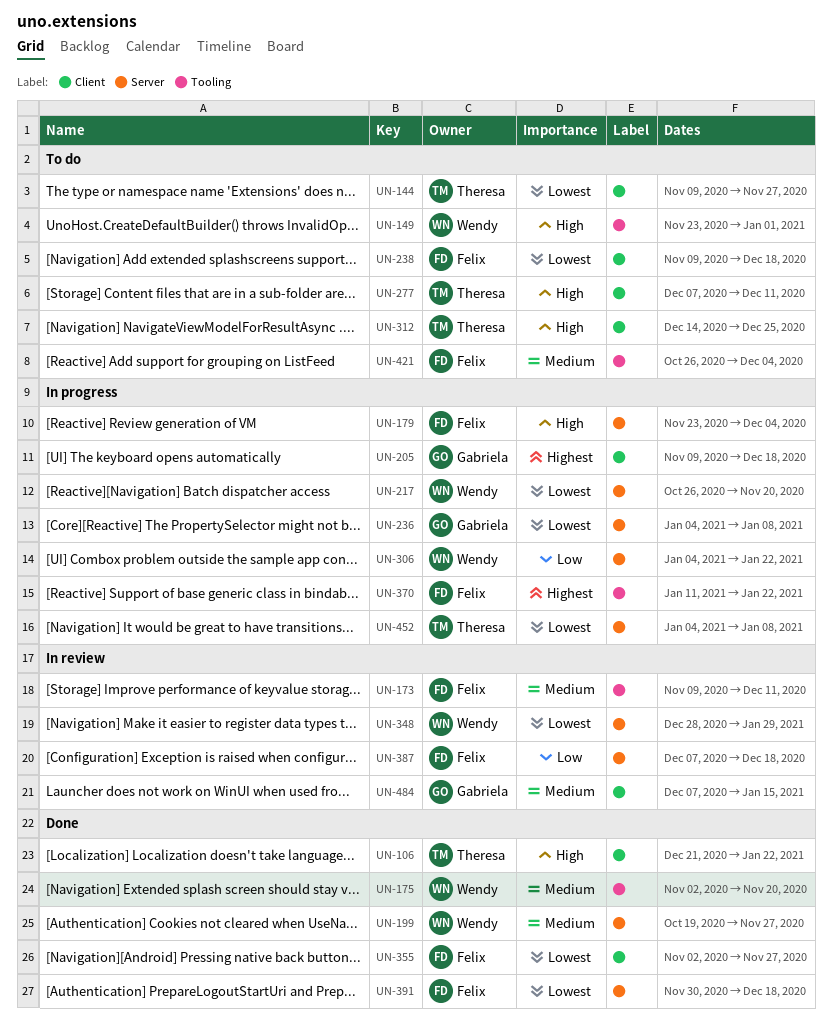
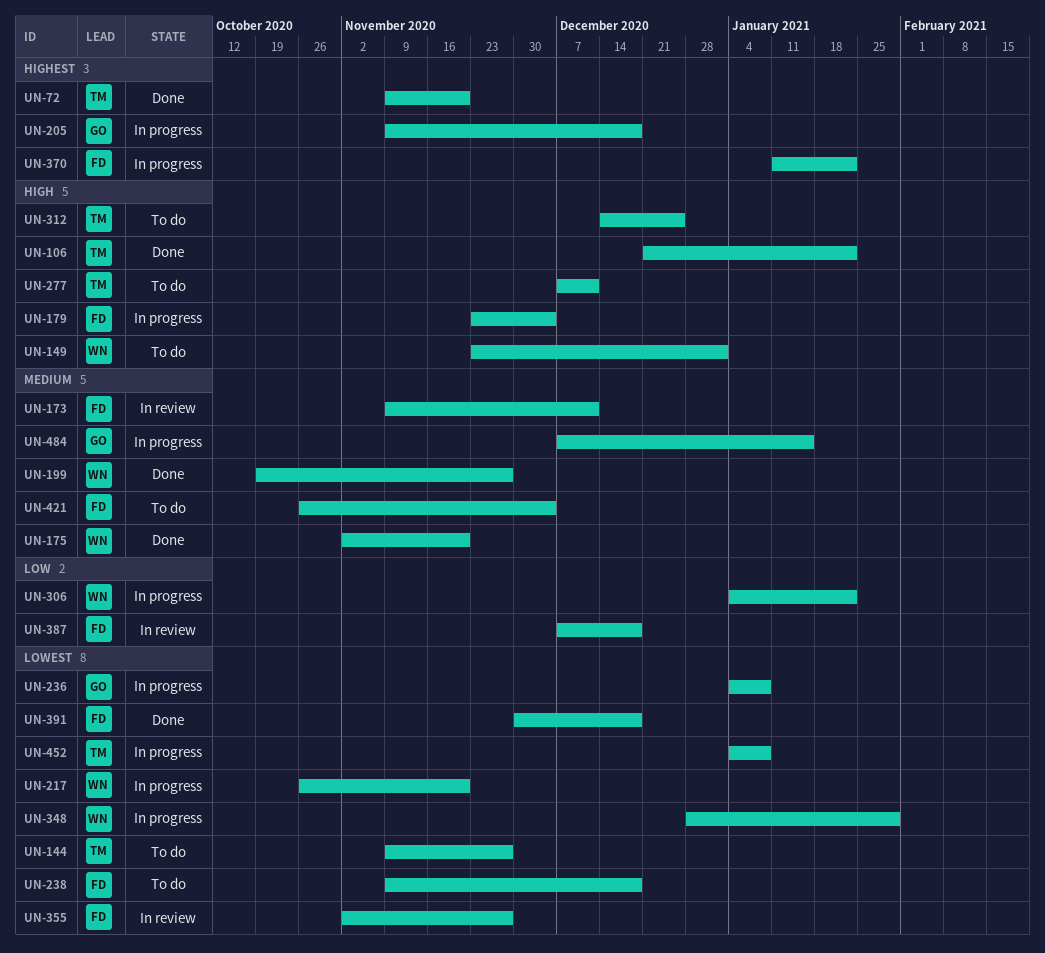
UN-72: none -> present
UN-348, status: In review -> In progress
UN-355, status: Done -> In review
UN-484, status: In review -> In progress

